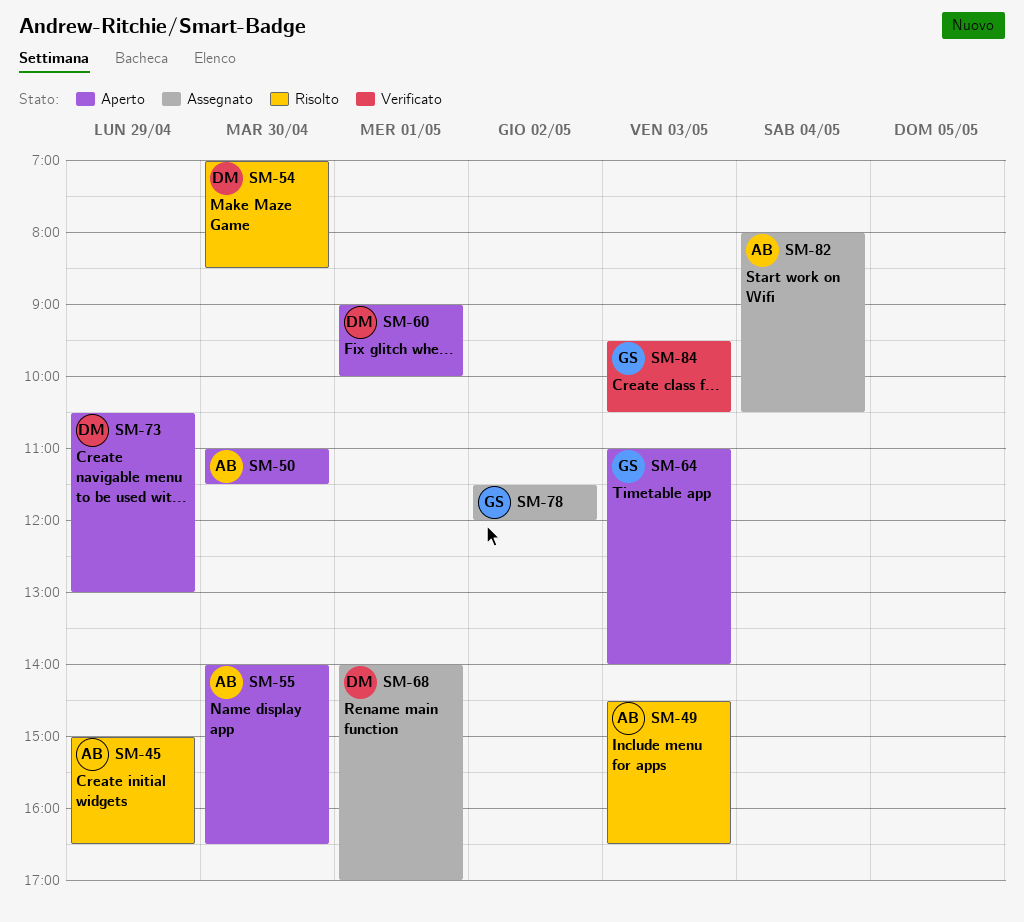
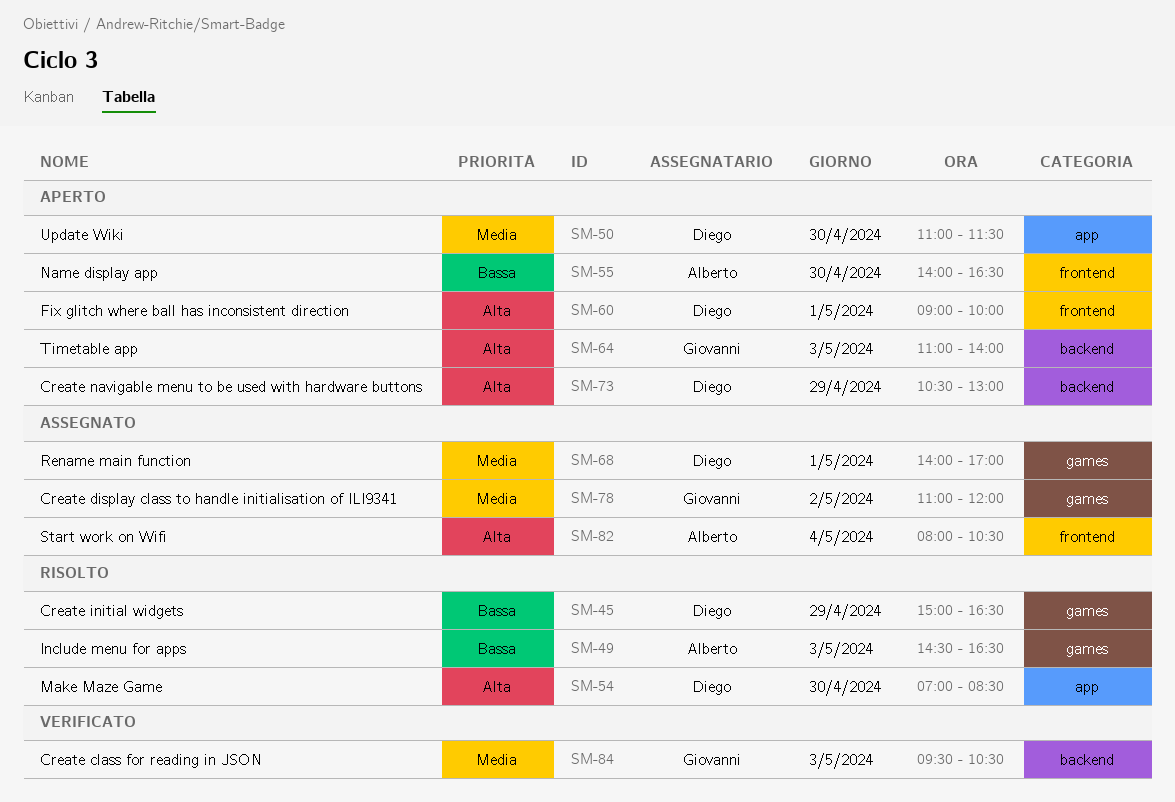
SM-45, owner: Alberto -> Diego
SM-50, owner: Alberto -> Diego
SM-78, begins: 11:30 -> 11:00

